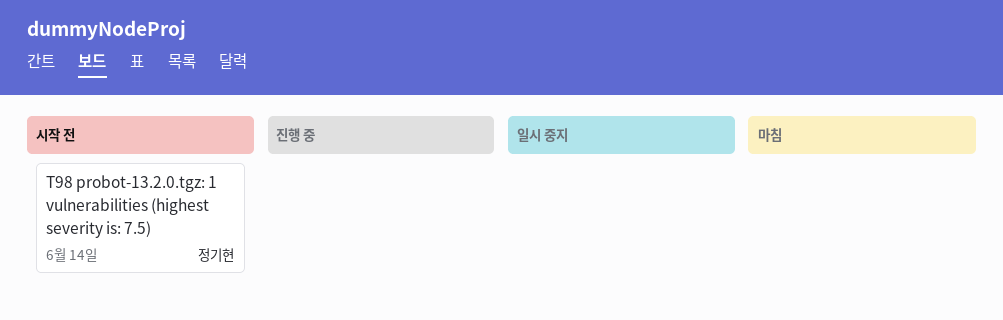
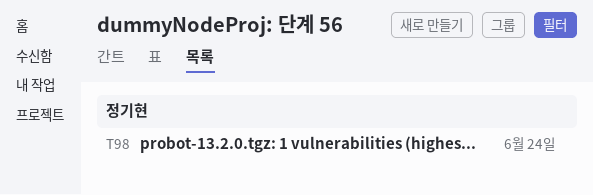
T98, due: Jun 14 -> Jun 24

